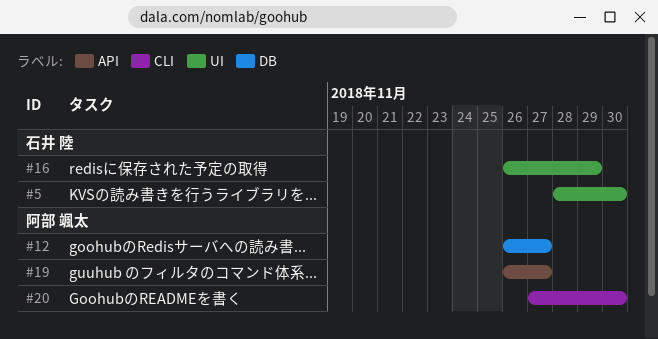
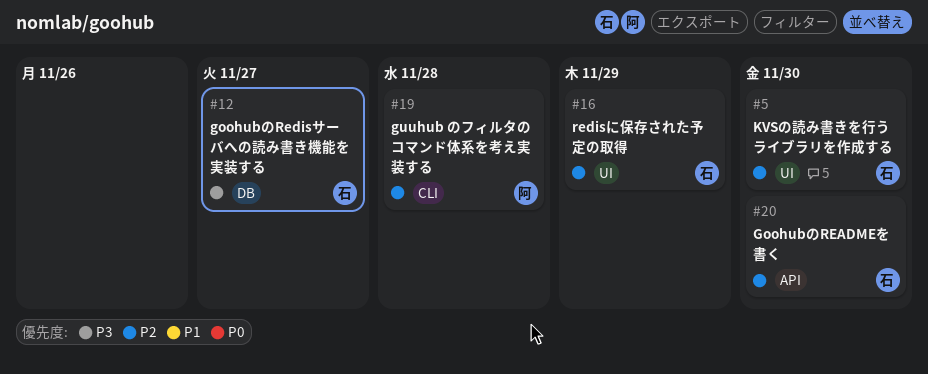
#12, owner: 阿部 颯太 -> 石井 陸
#19, label: API -> CLI
#19, due: Nov 27 -> Nov 28
#20, owner: 阿部 颯太 -> 石井 陸
#20, label: CLI -> API

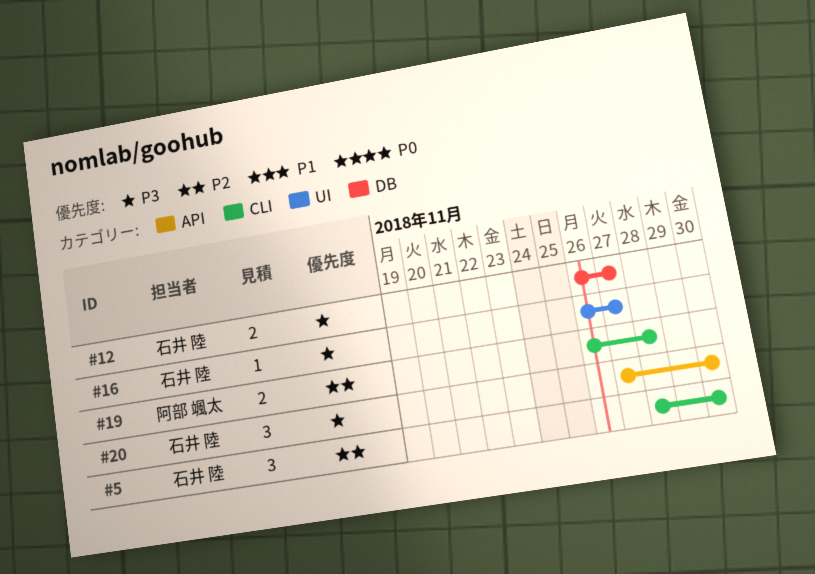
#5, label: UI -> CLI
#16, priority: P2 -> P3
#16, due: Nov 29 -> Nov 27
#20, priority: P2 -> P3

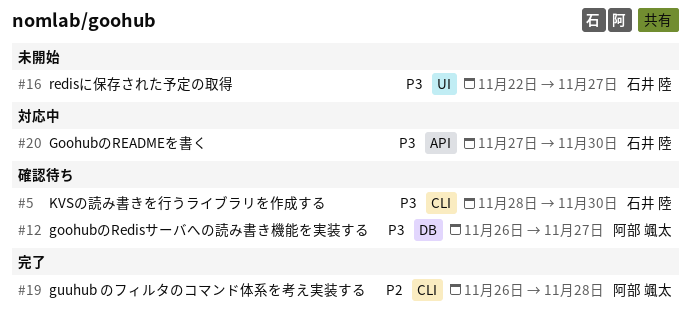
#5, priority: P2 -> P3
#12, owner: 石井 陸 -> 阿部 颯太
#16, start: Nov 26 -> Nov 22

